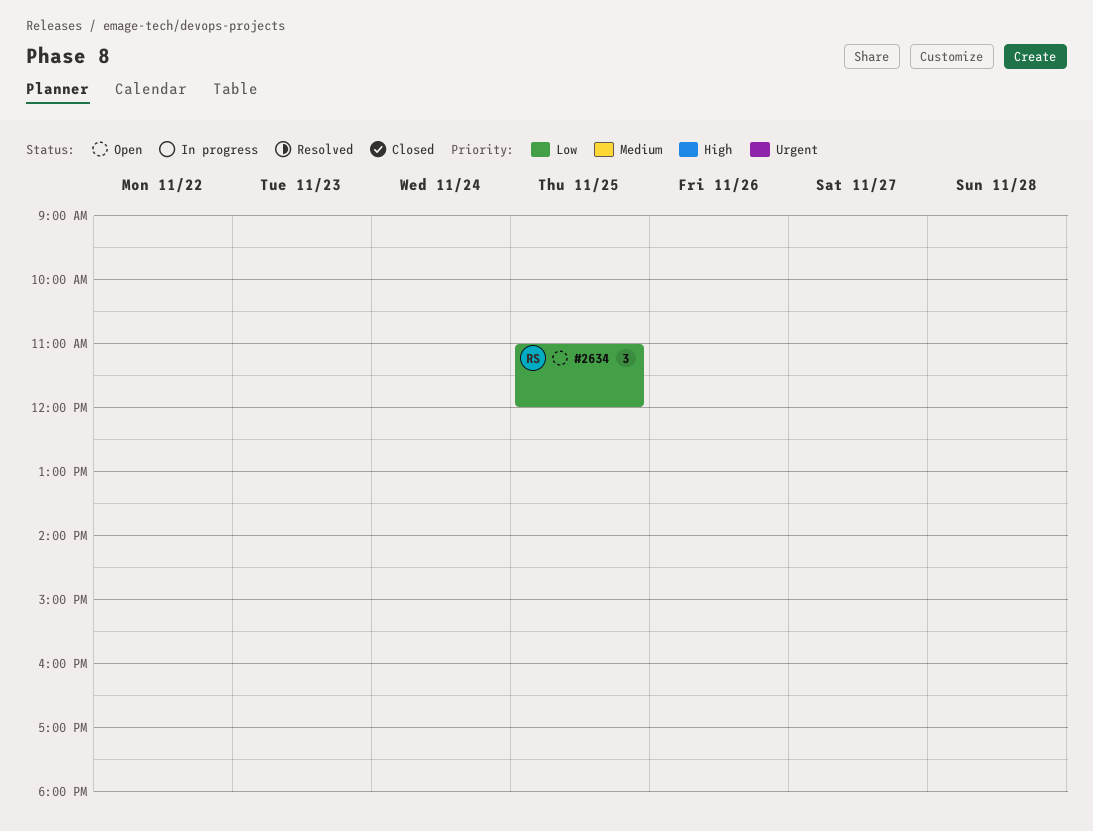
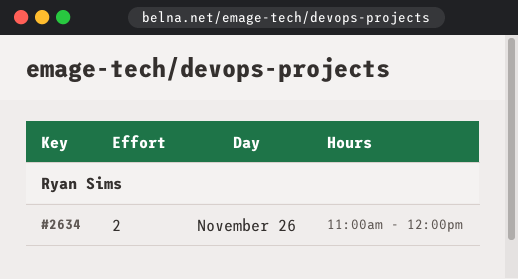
#2634, estimate: 3 -> 2
#2634, day: Nov 25 -> Nov 26

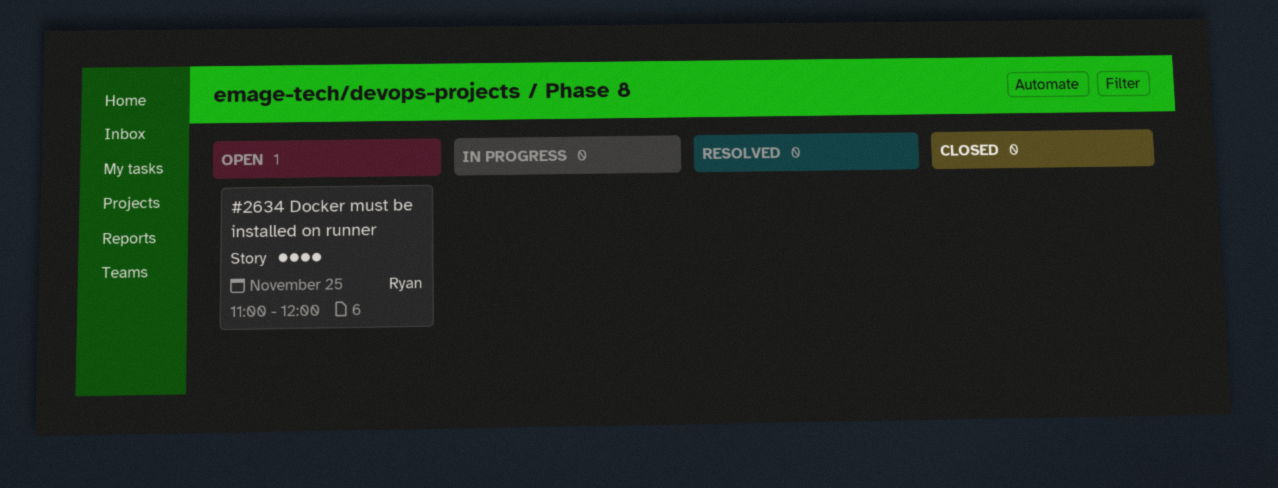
#2634, estimate: 2 -> 4
#2634, day: Nov 26 -> Nov 25

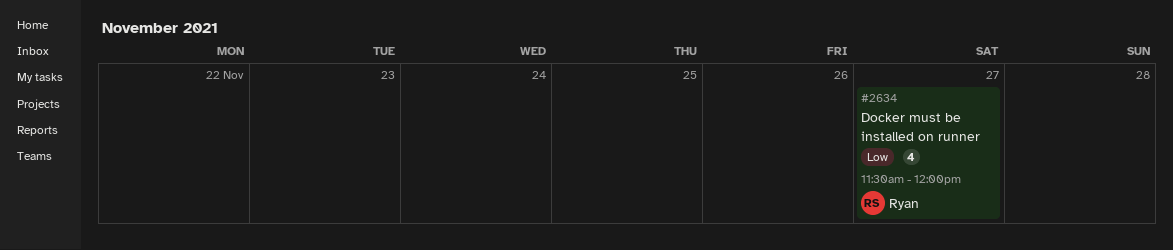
#2634, day: Nov 25 -> Nov 27
#2634, begins: 11:00 -> 11:30

